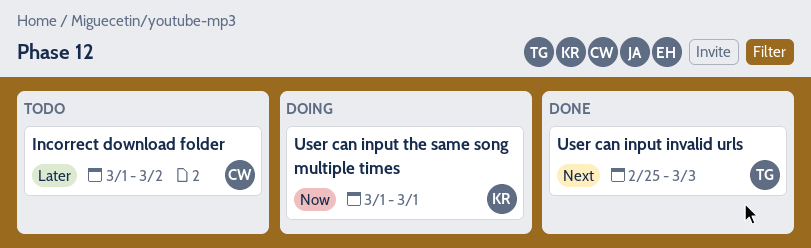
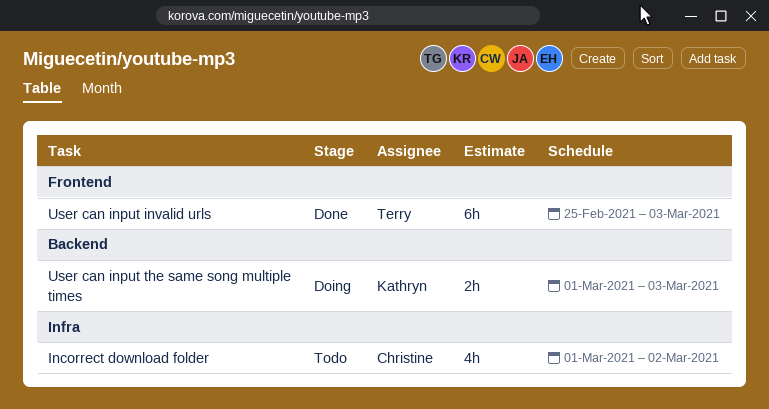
User can input the same song multiple times, due: Mar 1 -> Mar 3

